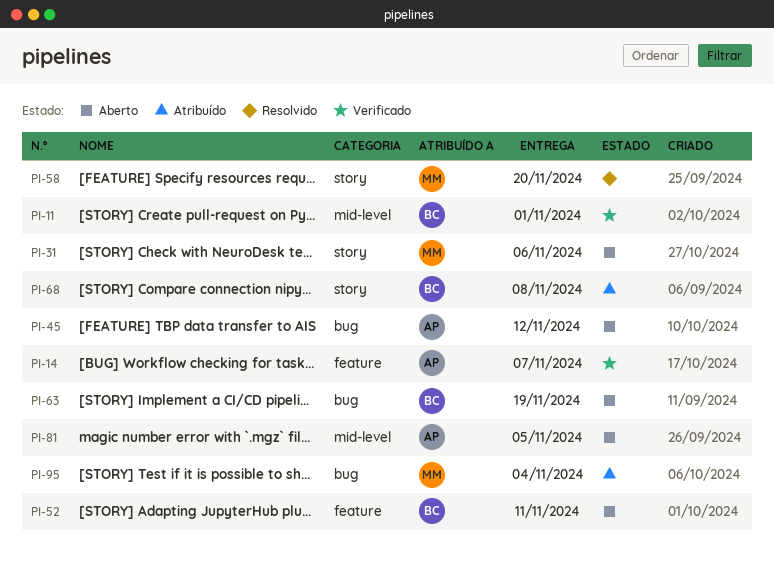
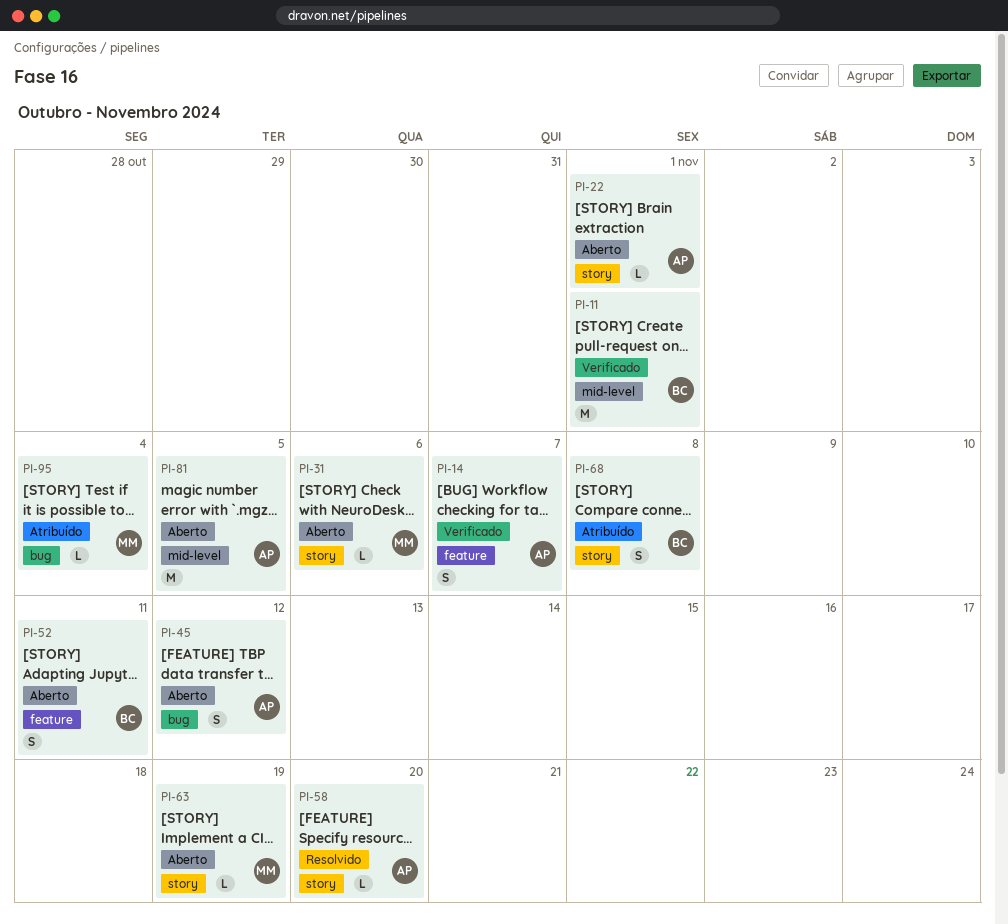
PI-22: none -> present
PI-58, owner: MM -> AP
PI-63, owner: BC -> MM
PI-63, label: bug -> story

